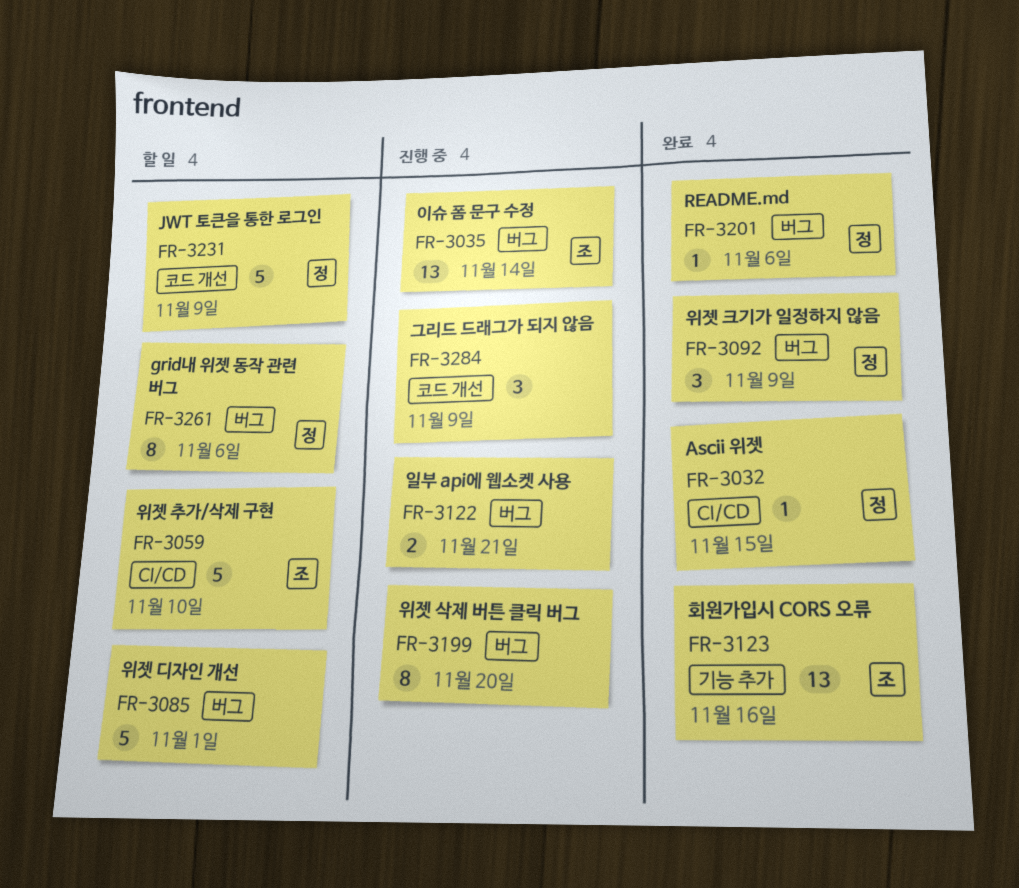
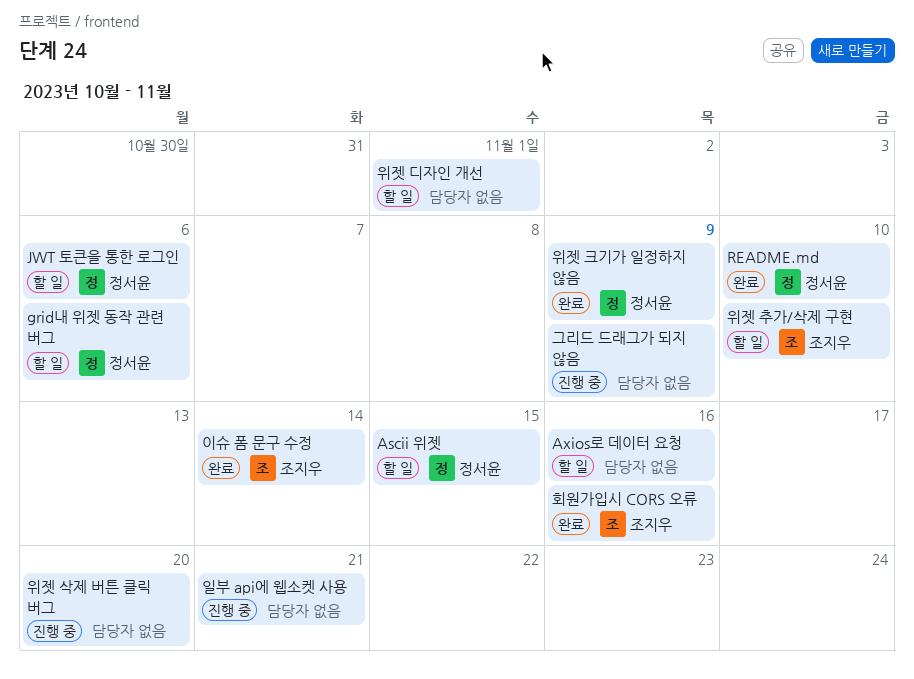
Ascii 위젯, status: 완료 -> 할 일
Axios로 데이터 요청: none -> present
JWT 토큰을 통한 로그인, due: Nov 9 -> Nov 6
README.md, due: Nov 6 -> Nov 10
이슈 폼 문구 수정, status: 진행 중 -> 완료

